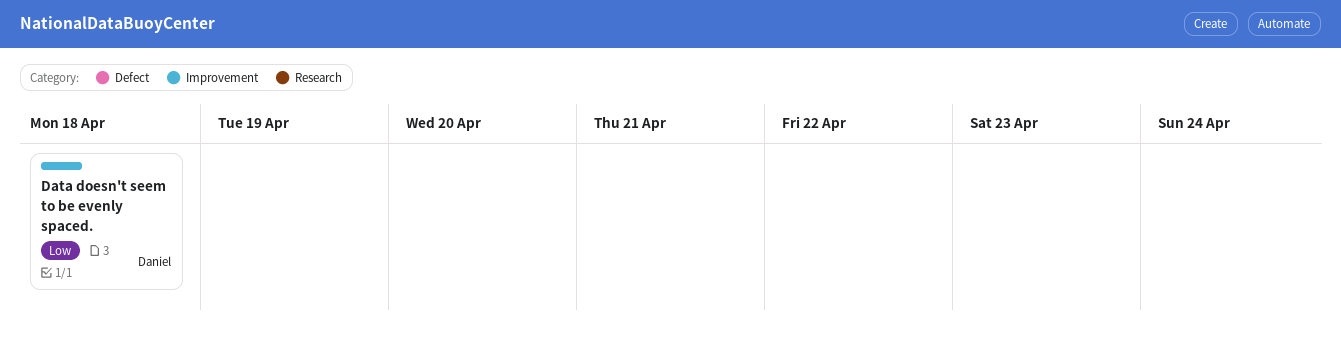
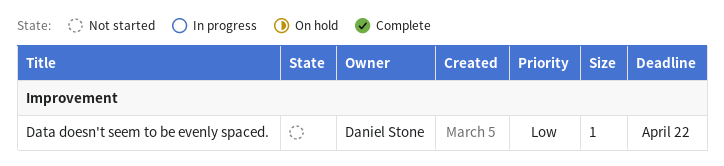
Data doesn't seem to be evenly spaced., due: Apr 18 -> Apr 22

